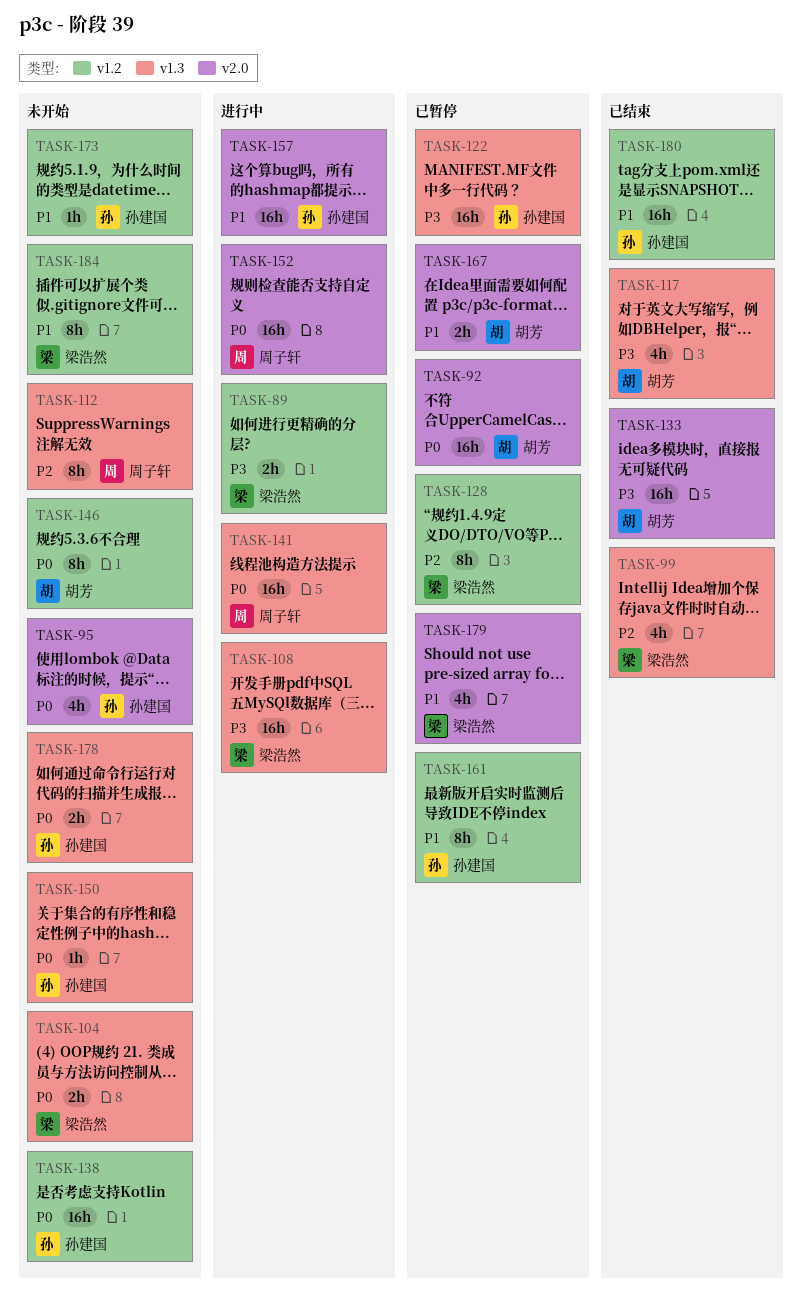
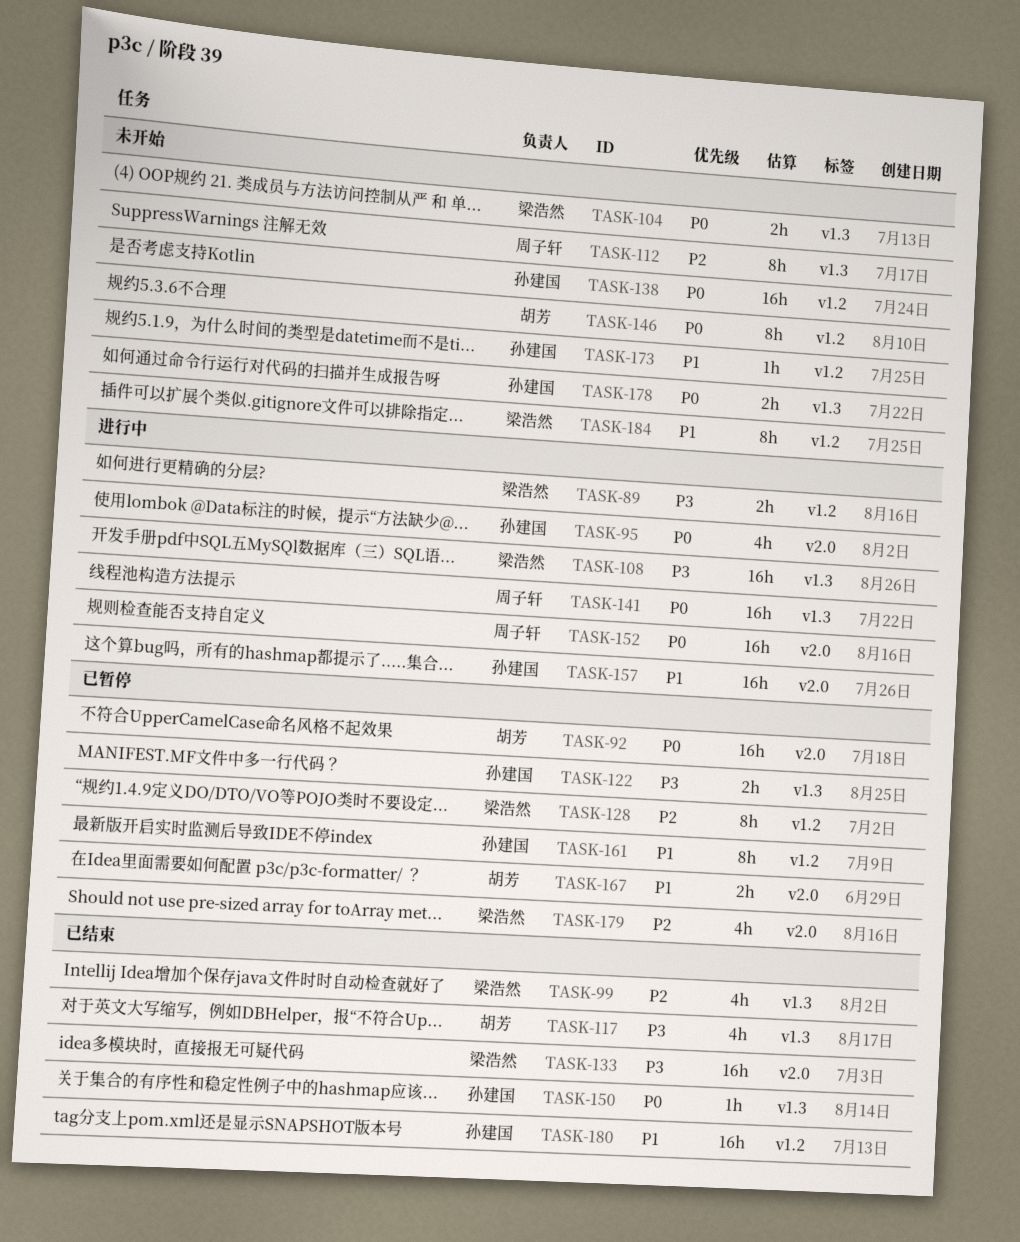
TASK-95, status: 未开始 -> 进行中
TASK-122, estimate: 16h -> 2h
TASK-133, owner: 胡芳 -> 梁浩然
TASK-150, status: 未开始 -> 已结束
TASK-179, priority: P1 -> P2

